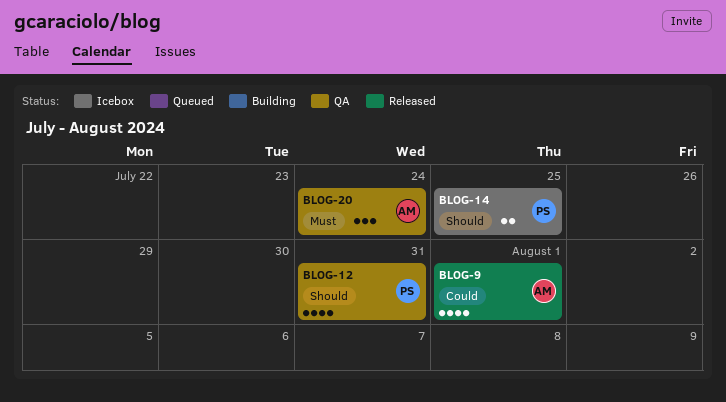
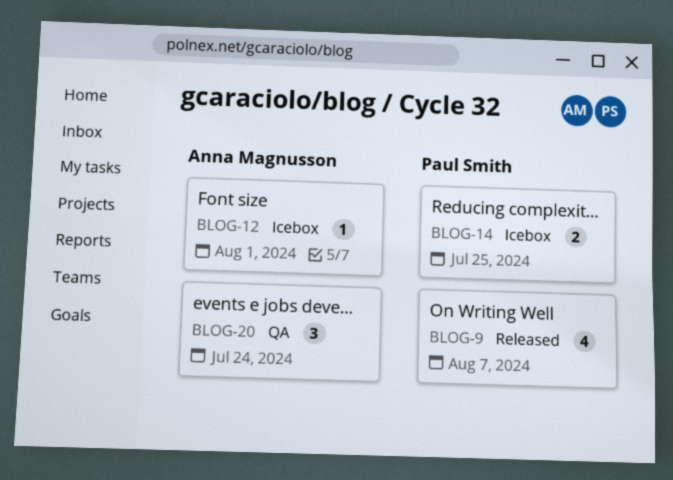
BLOG-9, owner: Anna Magnusson -> Paul Smith
BLOG-9, due: Aug 1 -> Aug 7
BLOG-12, status: QA -> Icebox
BLOG-12, owner: Paul Smith -> Anna Magnusson
BLOG-12, estimate: 4 -> 1
BLOG-12, due: Jul 31 -> Aug 1

